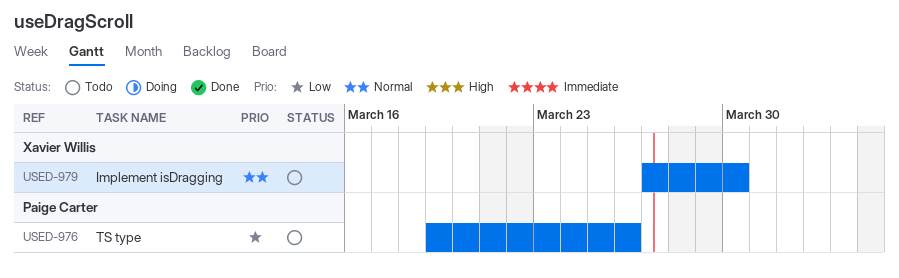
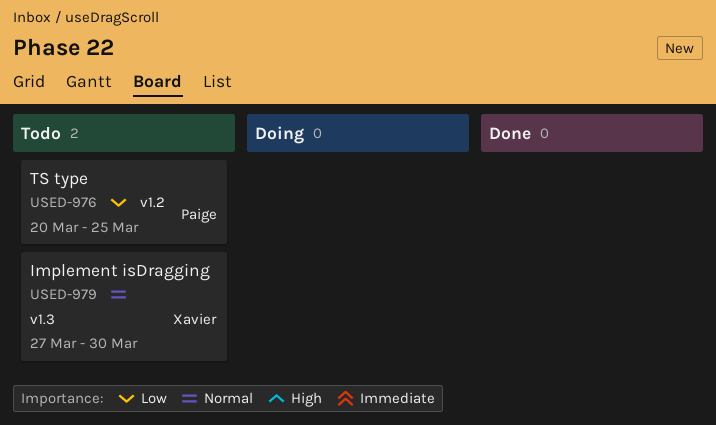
USED-976, start: Mar 19 -> Mar 20
USED-976, due: Mar 26 -> Mar 25

